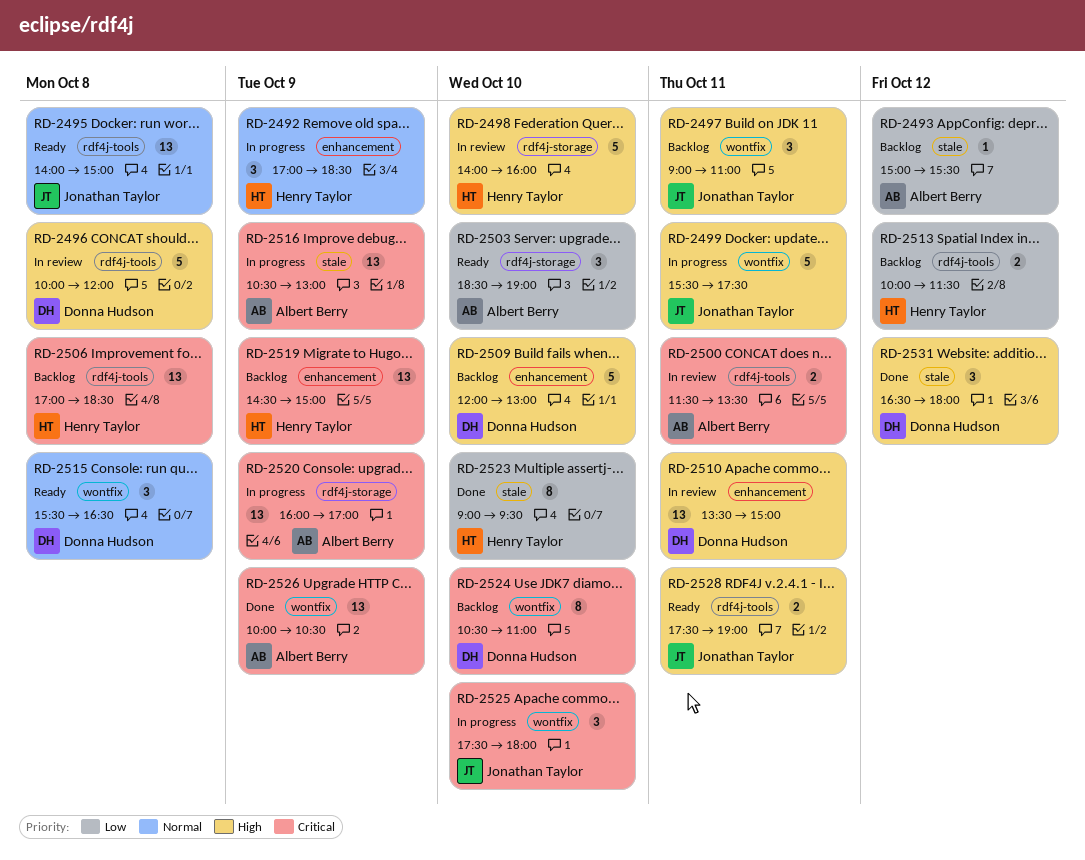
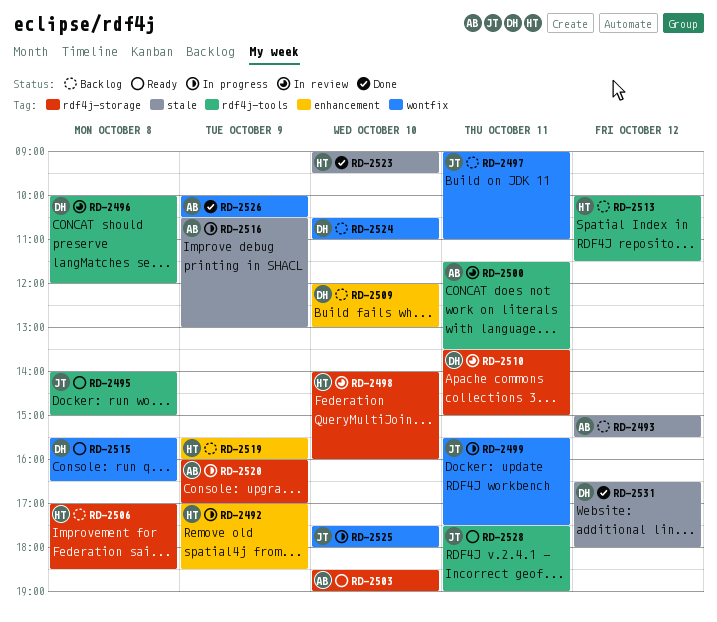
RD-2506, label: rdf4j-tools -> rdf4j-storage
RD-2510, label: enhancement -> rdf4j-storage
RD-2519, begins: 14:30 -> 15:30
RD-2519, ends: 15:00 -> 16:00

